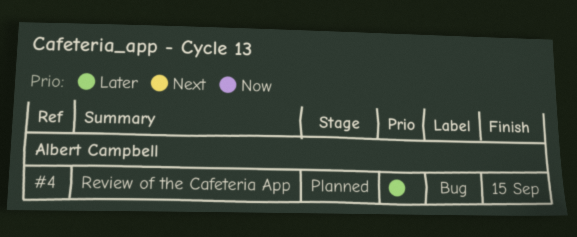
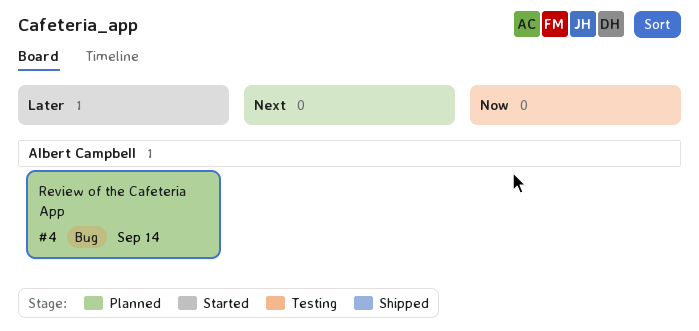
#4, due: Sep 15 -> Sep 14

